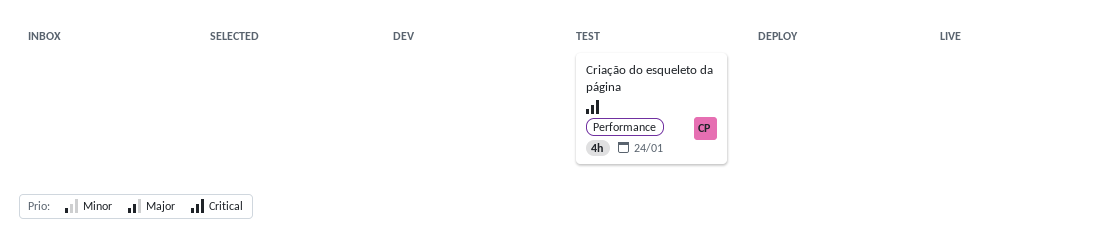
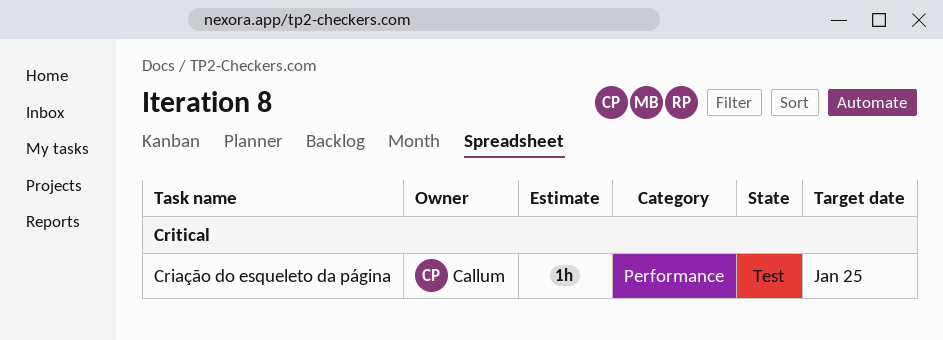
Criação do esqueleto da página, estimate: 4h -> 1h
Criação do esqueleto da página, due: Jan 24 -> Jan 25

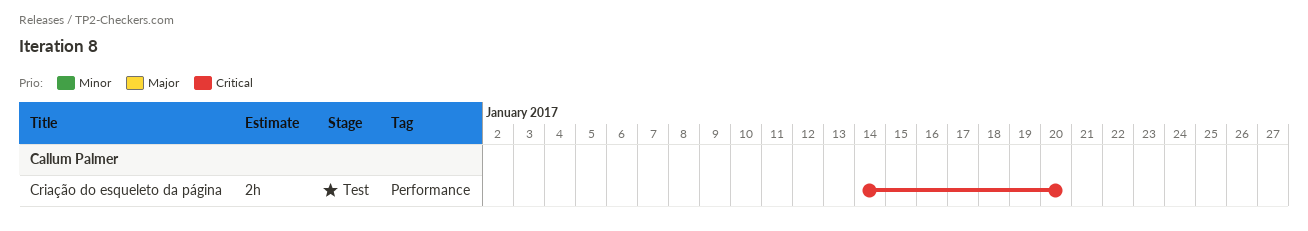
Criação do esqueleto da página, estimate: 1h -> 2h
Criação do esqueleto da página, due: Jan 25 -> Jan 20

